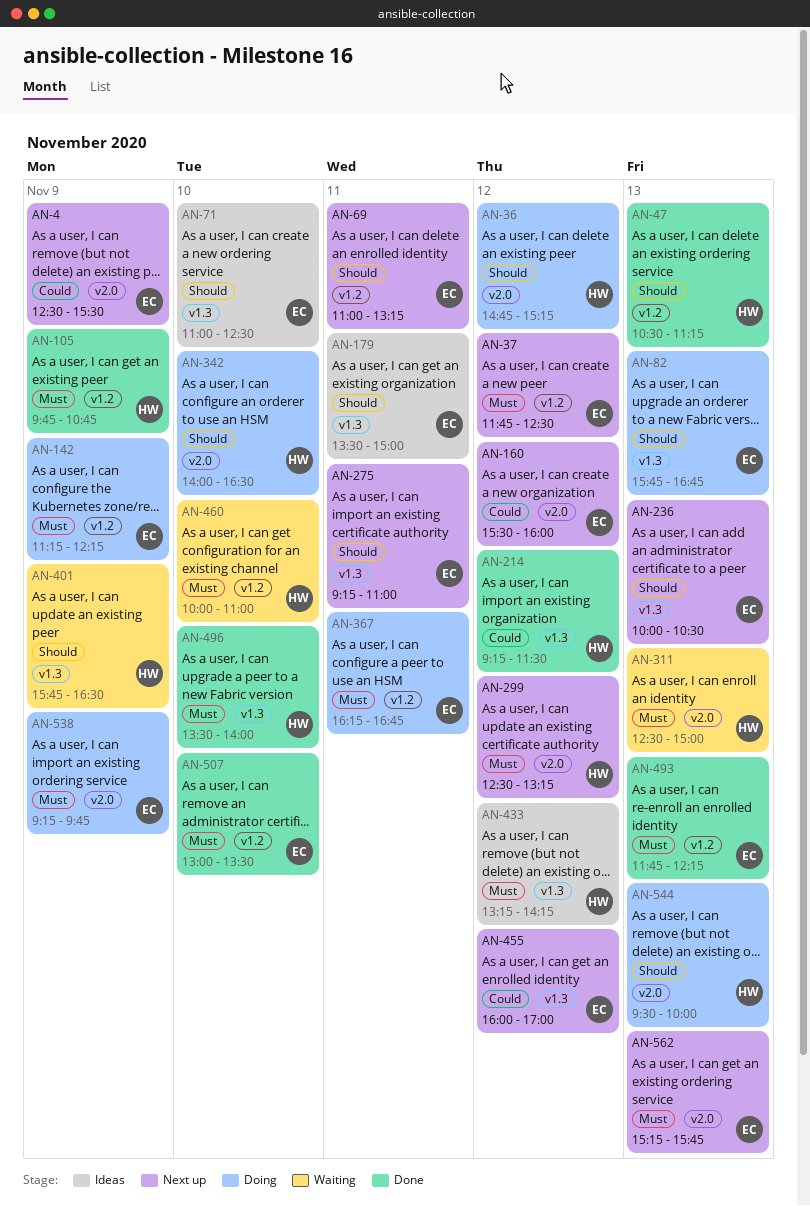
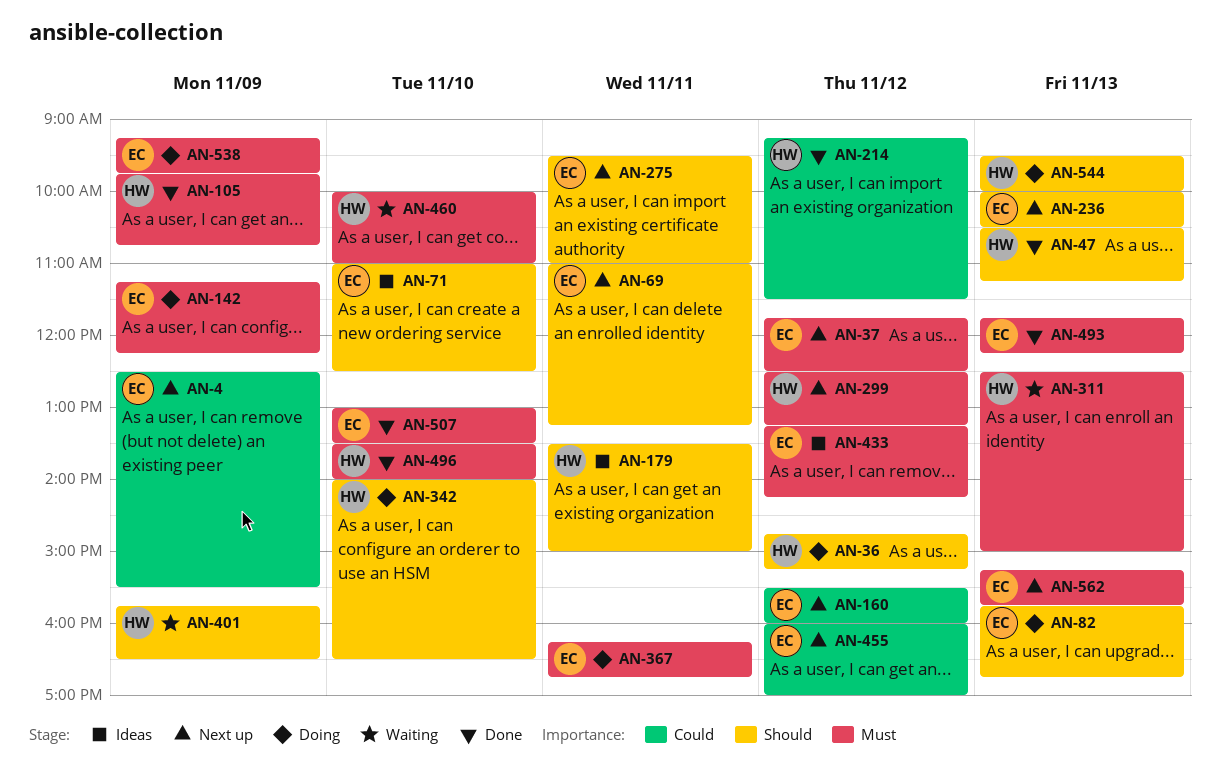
AN-179, owner: EC -> HW
AN-275, begins: 09:15 -> 09:30
AN-433, owner: HW -> EC

